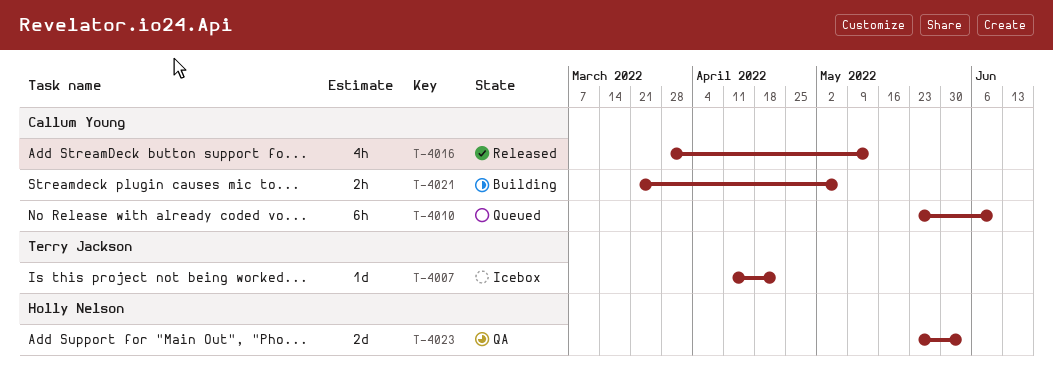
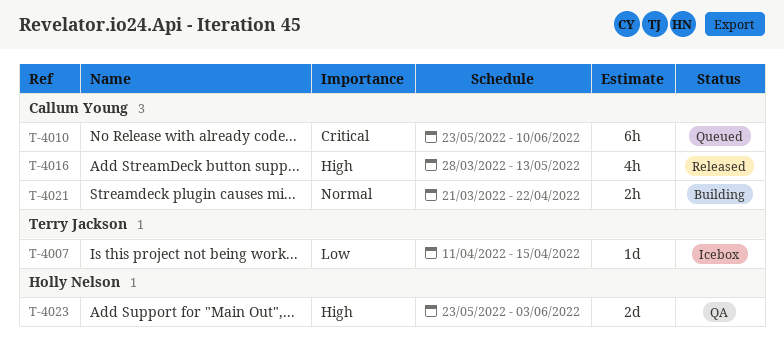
T-4007, due: Apr 22 -> Apr 15
T-4021, due: May 6 -> Apr 22

